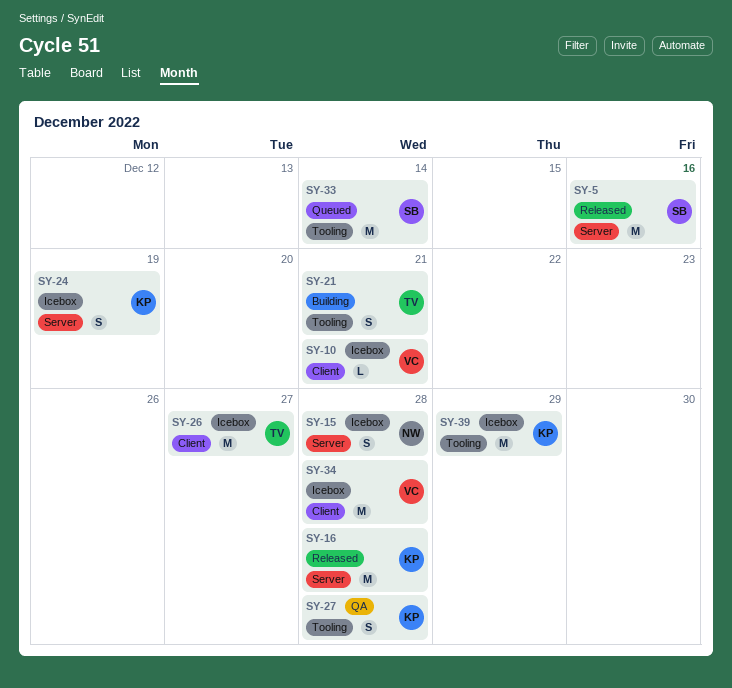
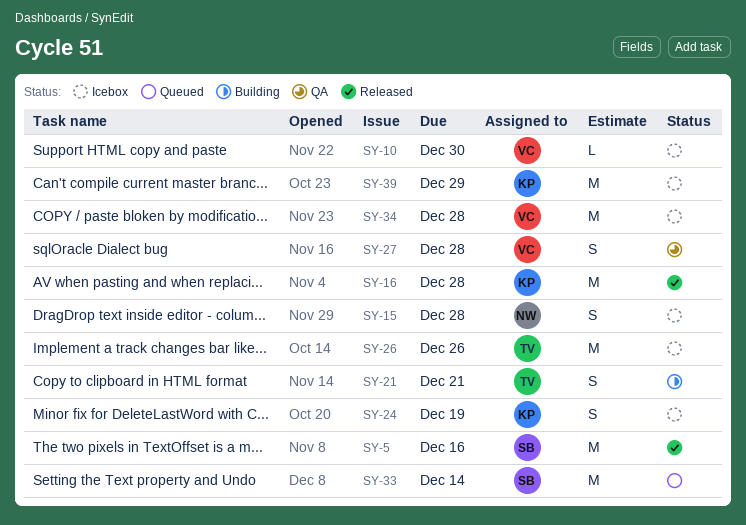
SY-10, due: Dec 21 -> Dec 30
SY-26, due: Dec 27 -> Dec 26
SY-27, owner: KP -> VC

